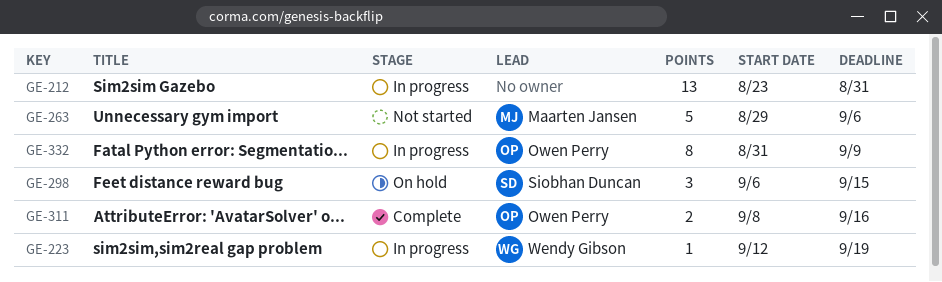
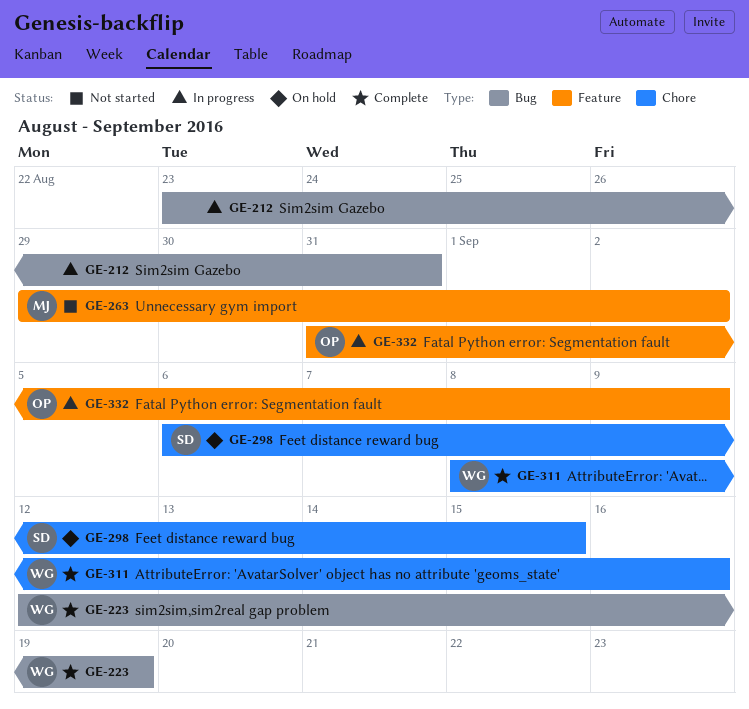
GE-223, status: In progress -> Complete
GE-263, due: Sep 6 -> Sep 2
GE-311, owner: Owen Perry -> Wendy Gibson

